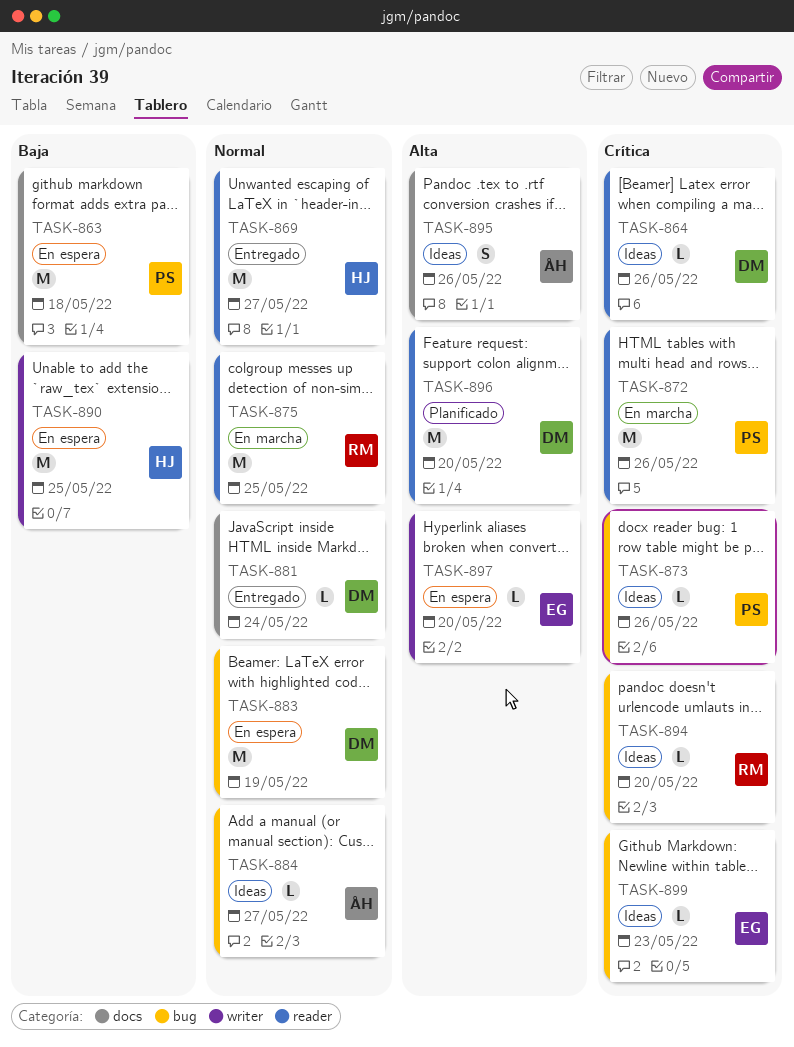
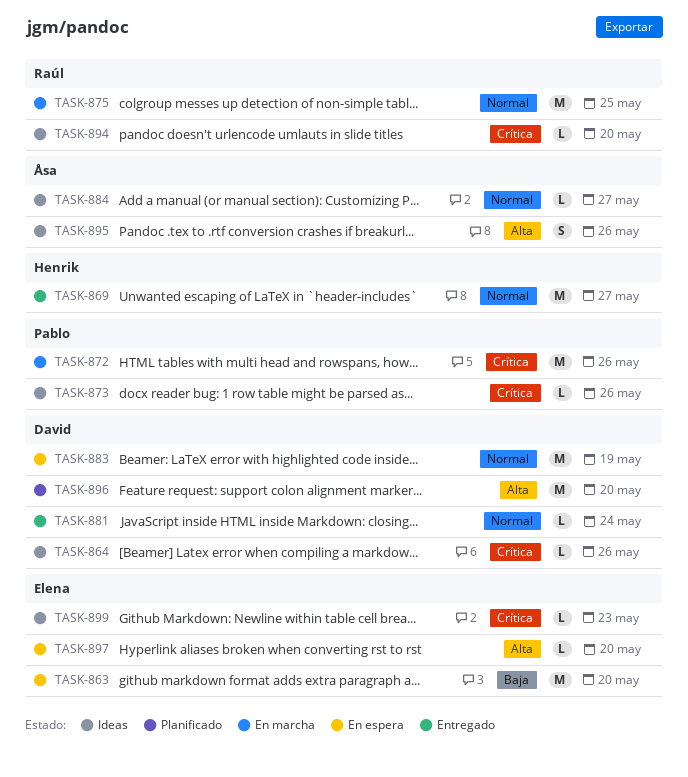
TASK-863, owner: Pablo -> Elena
TASK-863, due: May 18 -> May 20
TASK-890: present -> none

